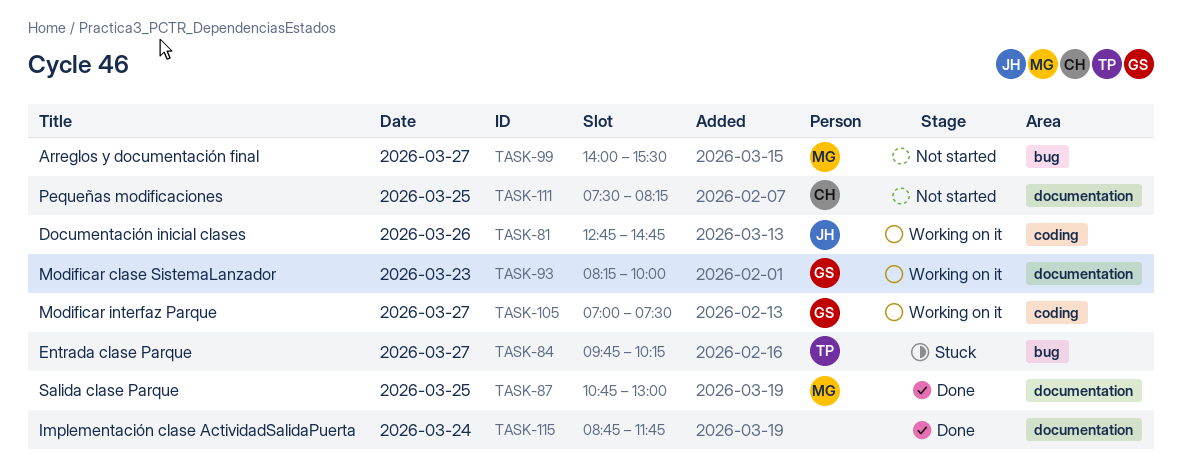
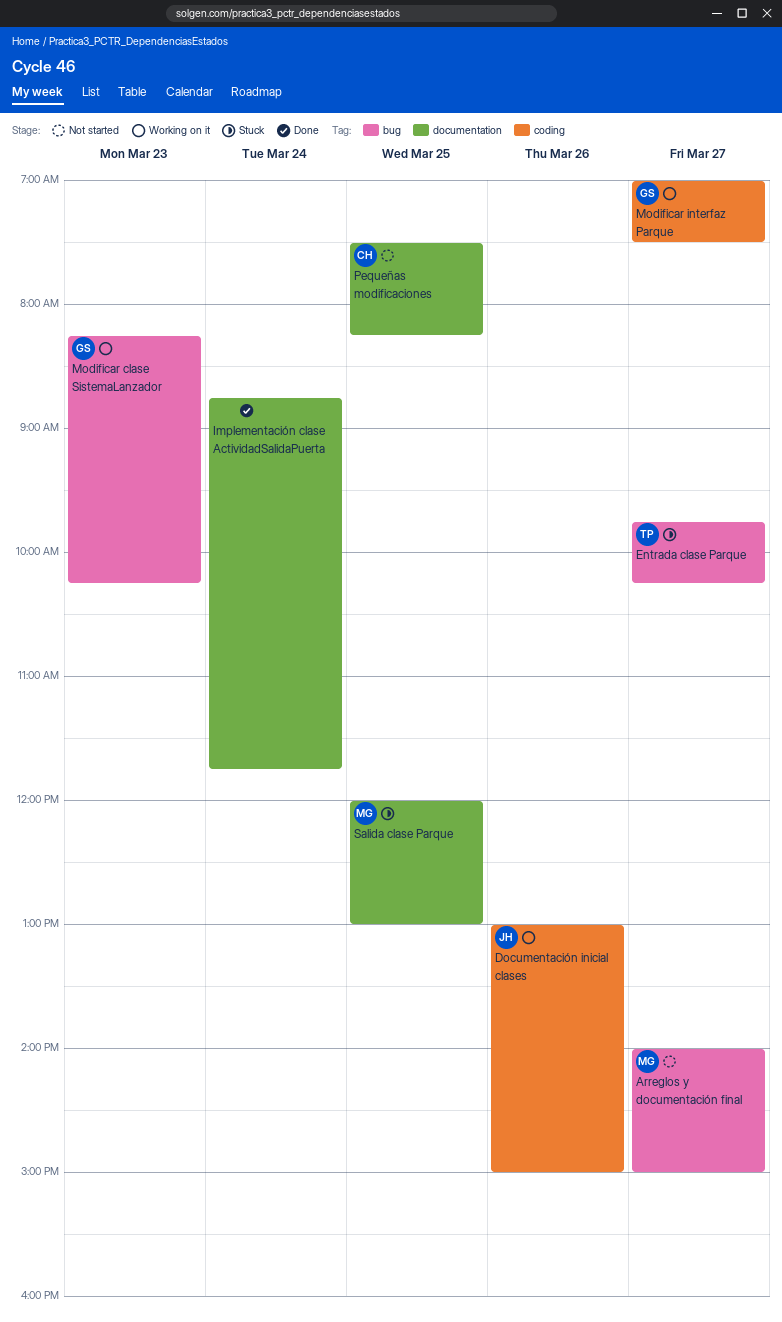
Arreglos y documentación final, ends: 15:30 -> 15:00
Documentación inicial clases, begins: 12:45 -> 13:00
Documentación inicial clases, ends: 14:45 -> 15:00
Modificar clase SistemaLanzador, label: documentation -> bug
Modificar clase SistemaLanzador, ends: 10:00 -> 10:15
Salida clase Parque, status: Done -> Stuck
Salida clase Parque, begins: 10:45 -> 12:00

